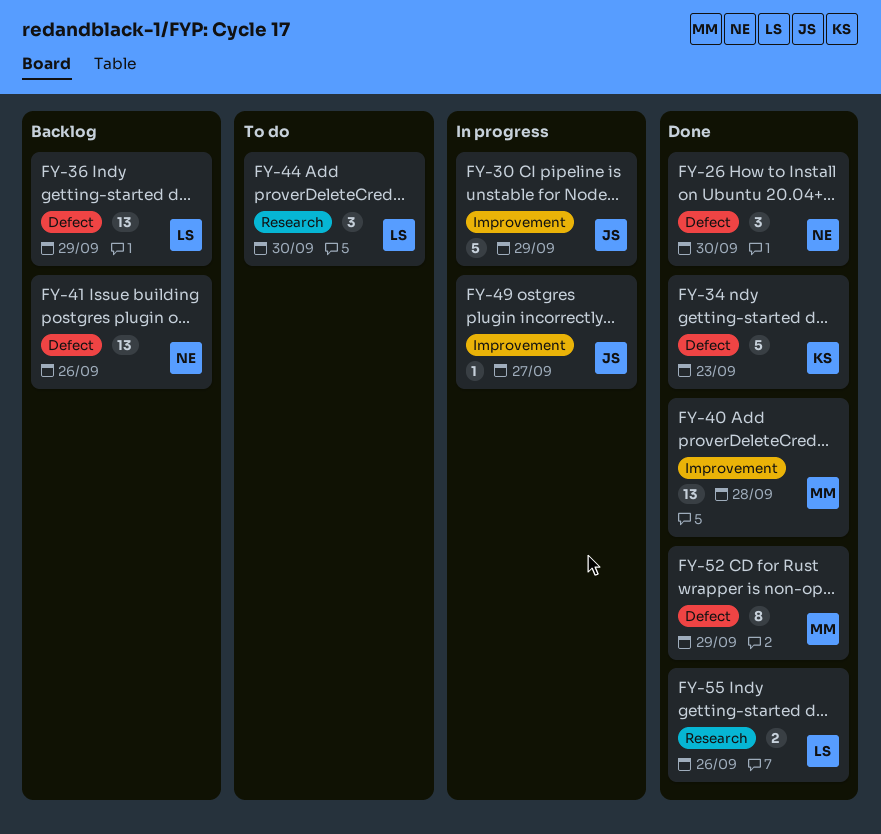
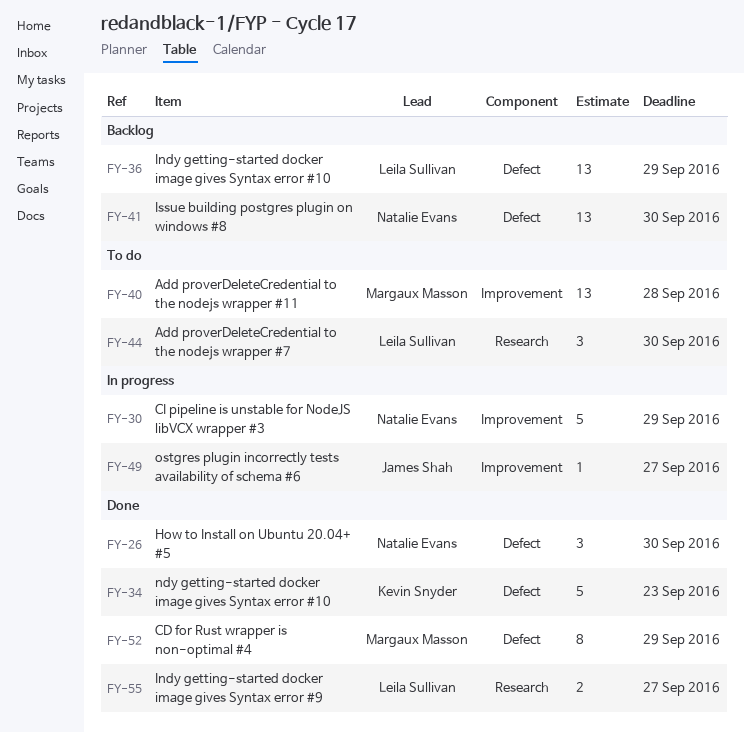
FY-30, owner: James Shah -> Natalie Evans
FY-40, status: Done -> To do
FY-41, due: Sep 26 -> Sep 30
FY-55, due: Sep 26 -> Sep 27

